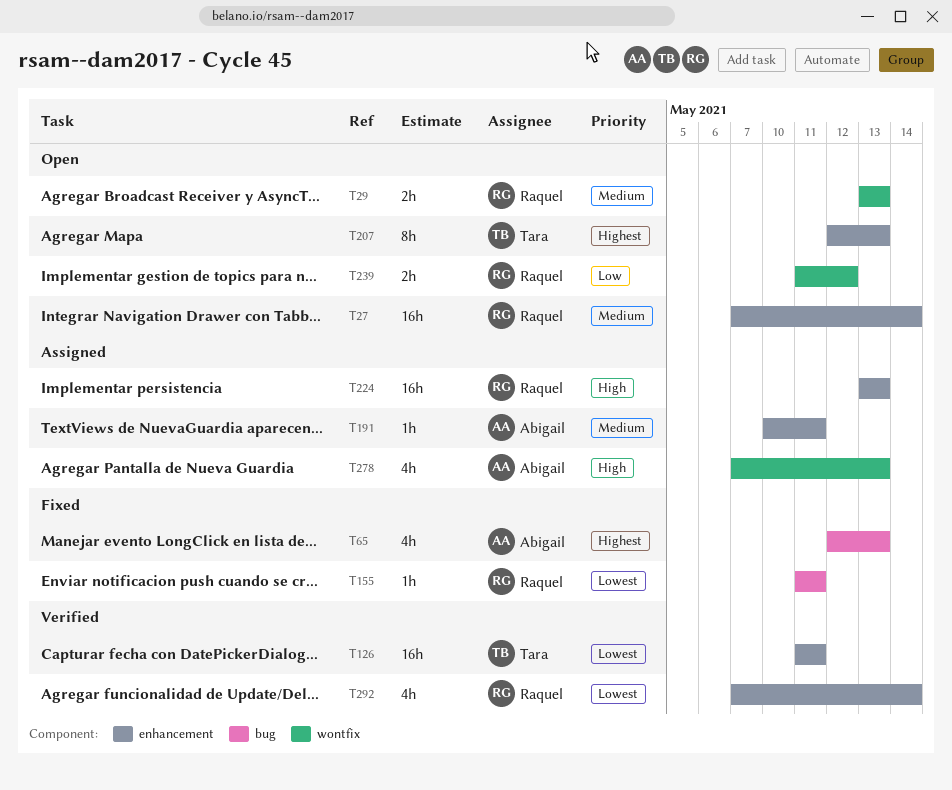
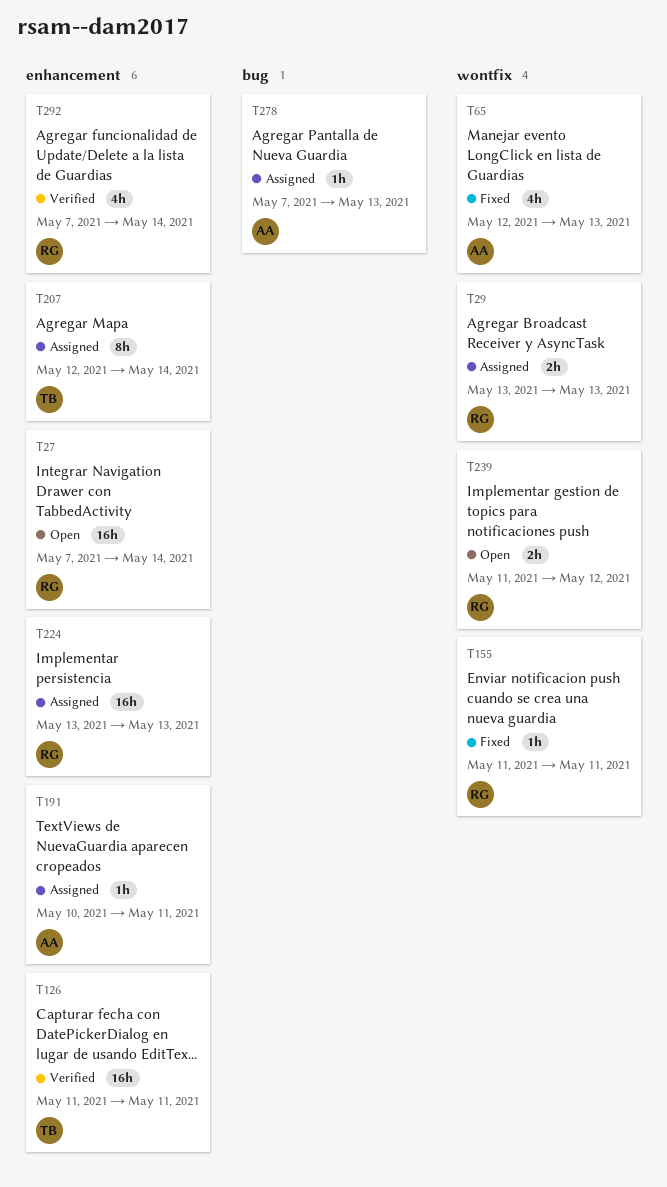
T29, status: Open -> Assigned
T65, label: bug -> wontfix
T155, label: bug -> wontfix
T207, status: Open -> Assigned
T207, due: May 13 -> May 14
T278, label: wontfix -> bug
T278, estimate: 4h -> 1h

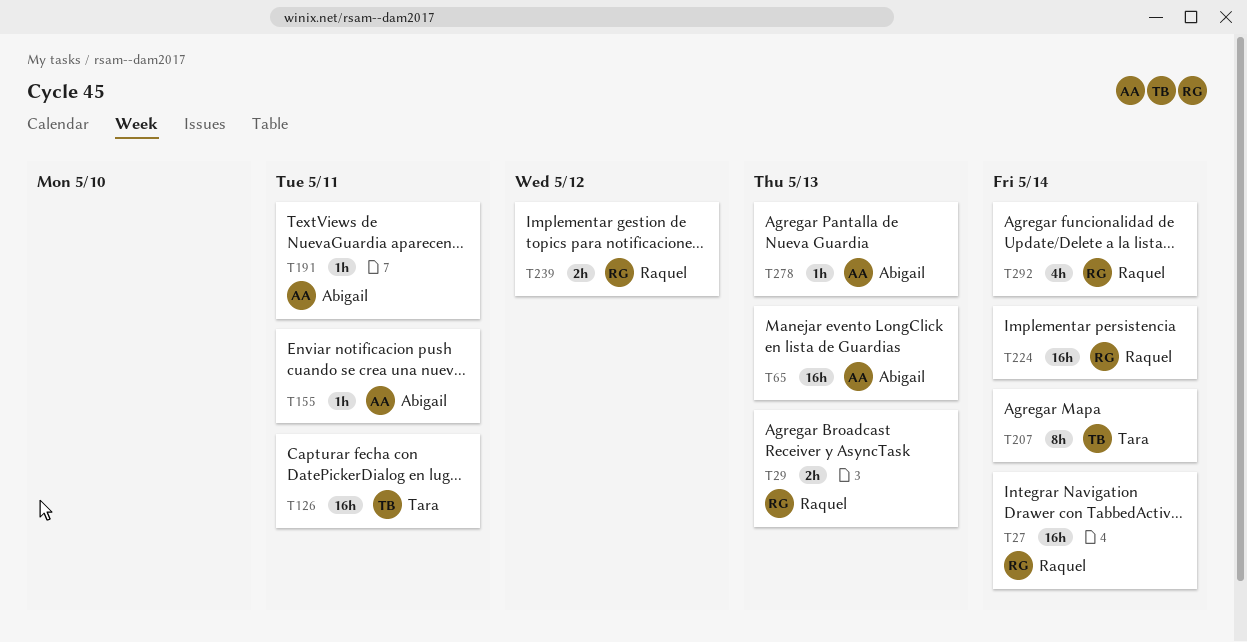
T65, estimate: 4h -> 16h
T155, owner: Raquel -> Abigail
T224, due: May 13 -> May 14

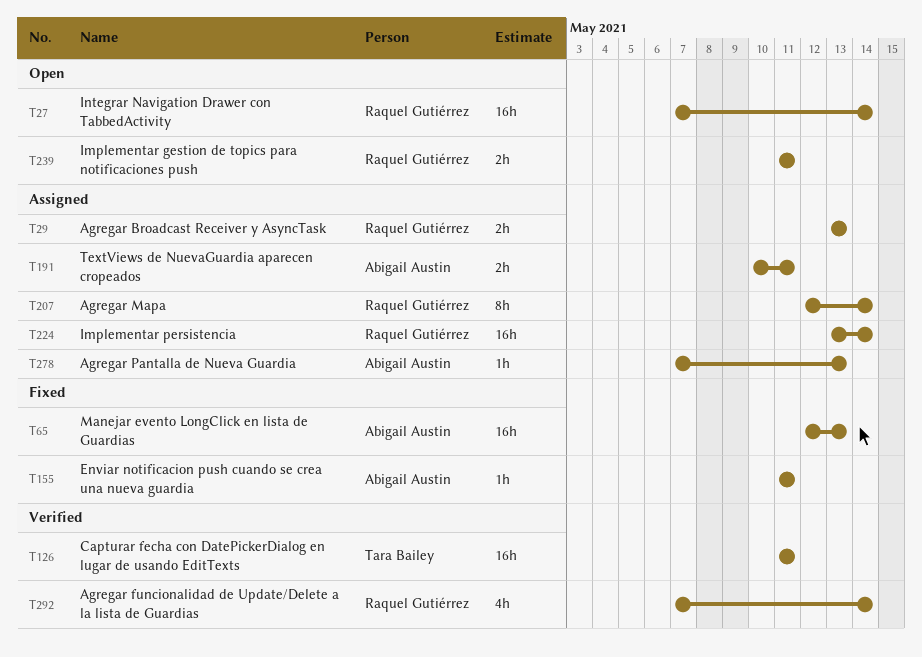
T191, estimate: 1h -> 2h
T207, owner: Tara Bailey -> Raquel Gutiérrez
T239, due: May 12 -> May 11

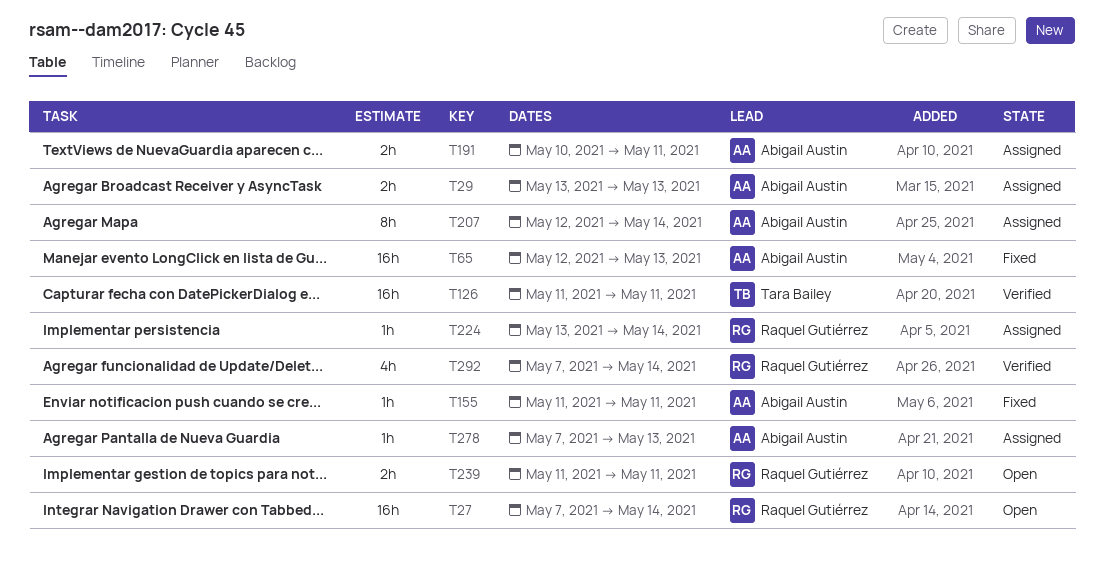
T29, owner: Raquel Gutiérrez -> Abigail Austin
T207, owner: Raquel Gutiérrez -> Abigail Austin
T224, estimate: 16h -> 1h

